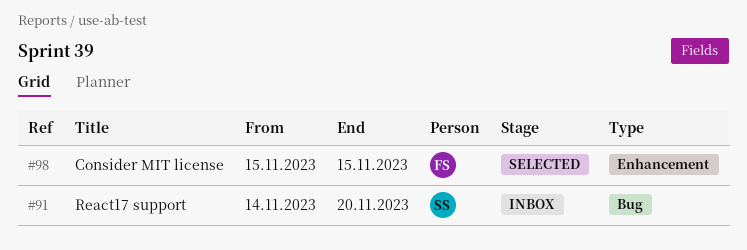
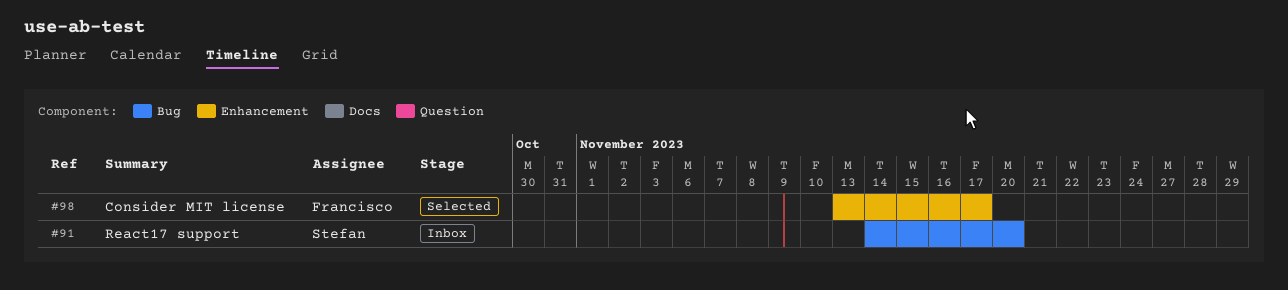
#98, start: Nov 15 -> Nov 13
#98, due: Nov 15 -> Nov 17

